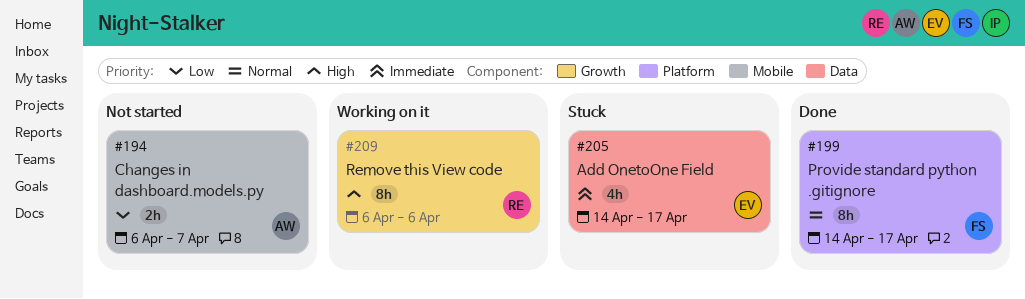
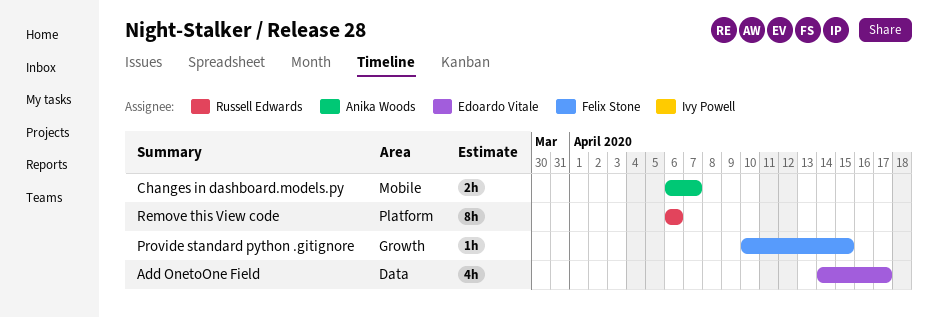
Provide standard python .gitignore, label: Platform -> Growth
Provide standard python .gitignore, estimate: 8h -> 1h
Provide standard python .gitignore, start: Apr 14 -> Apr 10
Provide standard python .gitignore, due: Apr 17 -> Apr 15
Remove this View code, label: Growth -> Platform

